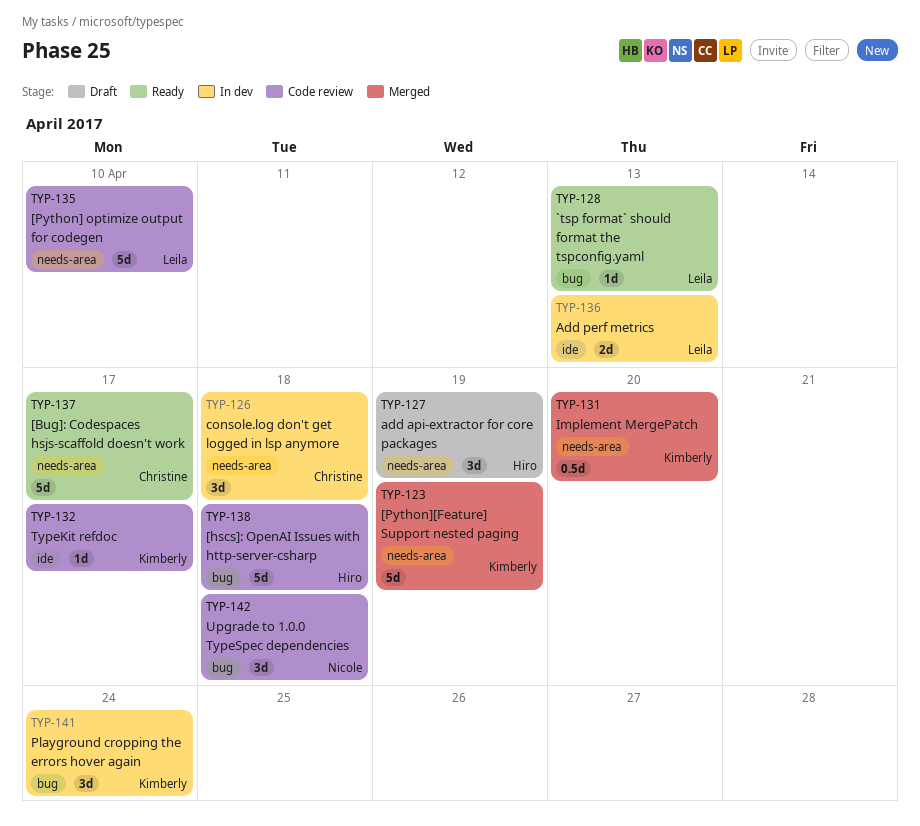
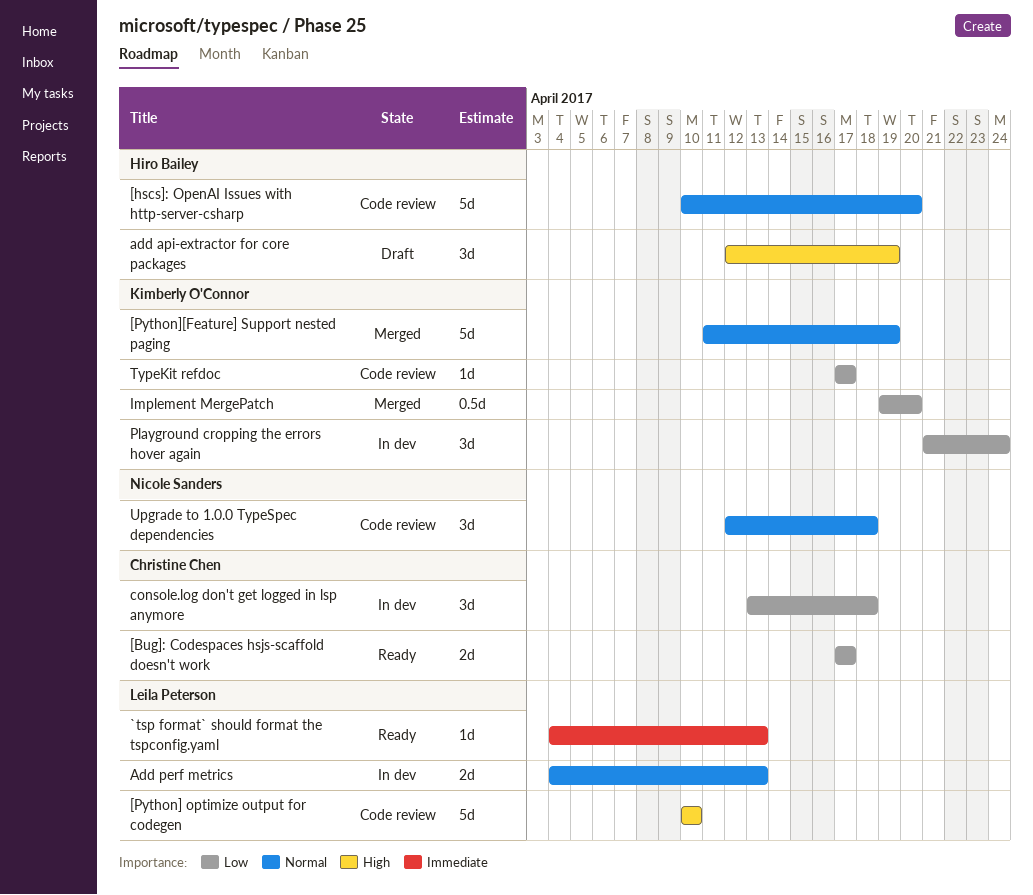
[Bug]: Codespaces hsjs-scaffold doesn't work, estimate: 5d -> 2d
[hscs]: OpenAI Issues with http-server-csharp, due: Apr 18 -> Apr 20

